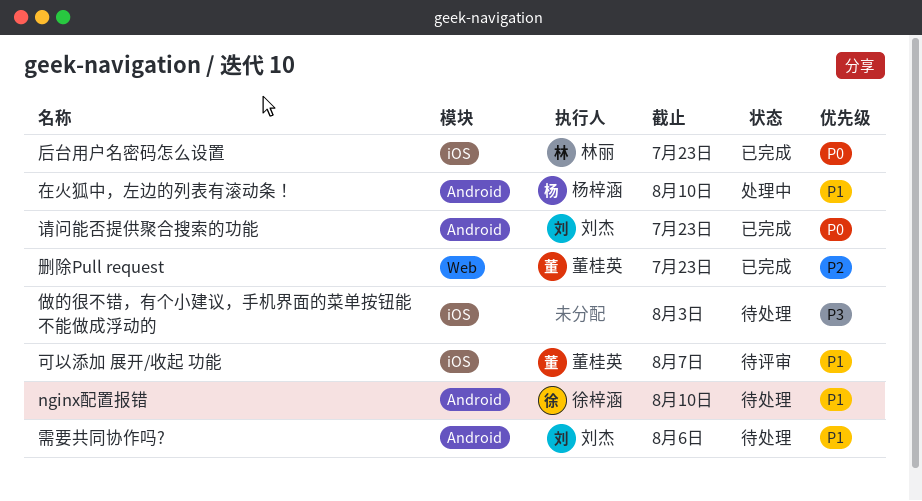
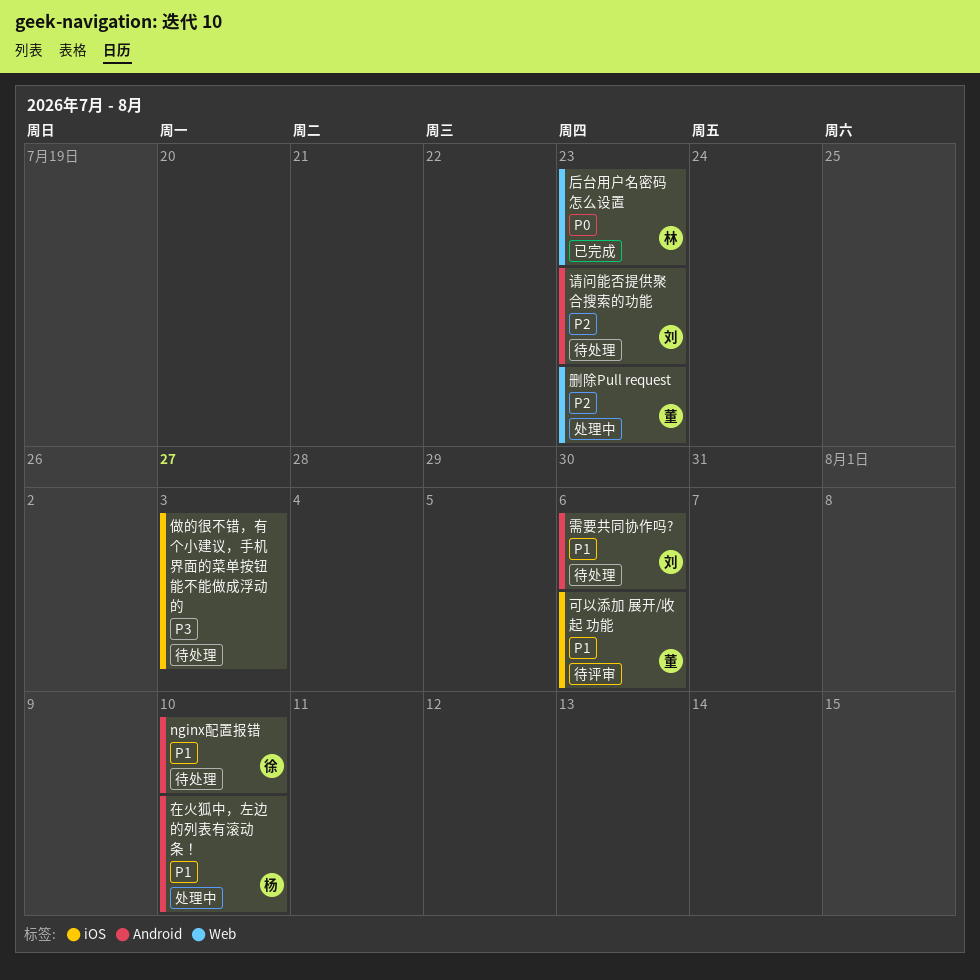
删除Pull request, status: 已完成 -> 处理中
可以添加 展开/收起 功能, due: Aug 7 -> Aug 6
后台用户名密码怎么设置, label: iOS -> Web
请问能否提供聚合搜索的功能, status: 已完成 -> 待处理
请问能否提供聚合搜索的功能, priority: P0 -> P2

